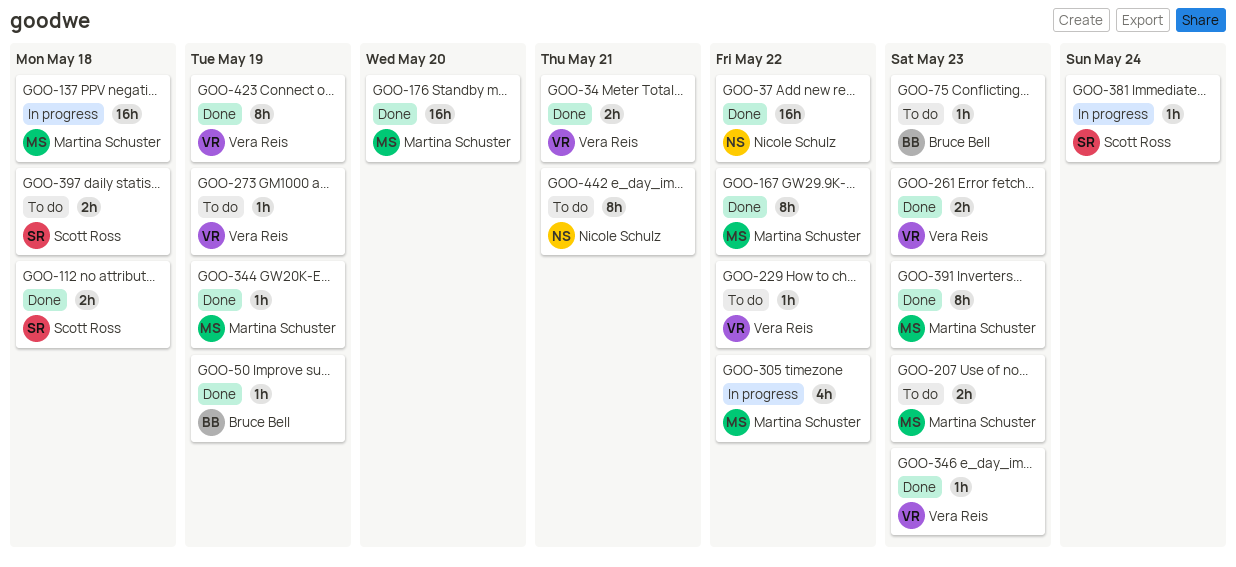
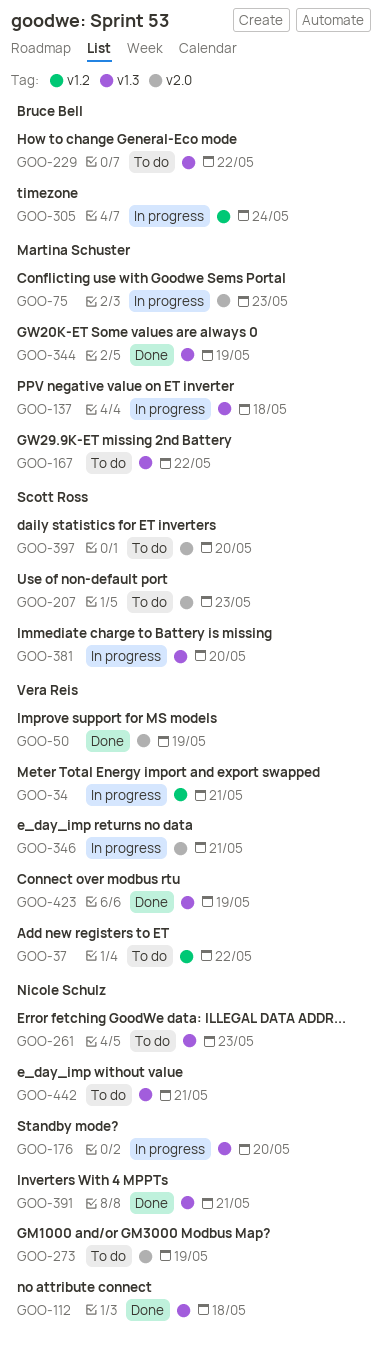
GOO-34, status: Done -> In progress
GOO-37, status: Done -> To do
GOO-37, owner: Nicole Schulz -> Vera Reis
GOO-50, owner: Bruce Bell -> Vera Reis
GOO-75, status: To do -> In progress
GOO-75, owner: Bruce Bell -> Martina Schuster
GOO-112, owner: Scott Ross -> Nicole Schulz
GOO-167, status: Done -> To do
GOO-176, status: Done -> In progress
GOO-176, owner: Martina Schuster -> Nicole Schulz
GOO-207, owner: Martina Schuster -> Scott Ross
GOO-229, owner: Vera Reis -> Bruce Bell
GOO-261, status: Done -> To do
GOO-261, owner: Vera Reis -> Nicole Schulz
GOO-273, owner: Vera Reis -> Nicole Schulz
GOO-305, owner: Martina Schuster -> Bruce Bell
GOO-305, due: May 22 -> May 24
GOO-346, status: Done -> In progress
GOO-346, due: May 23 -> May 21
GOO-381, due: May 24 -> May 20
GOO-391, owner: Martina Schuster -> Nicole Schulz
GOO-391, due: May 23 -> May 21
GOO-397, due: May 18 -> May 20

